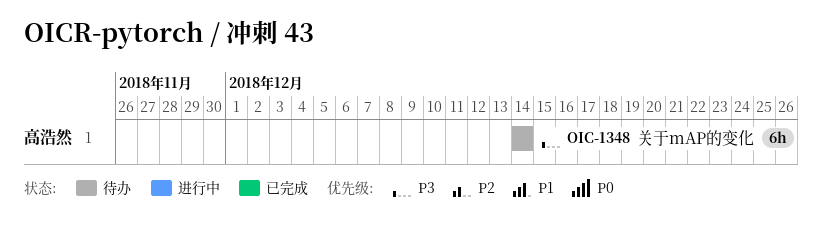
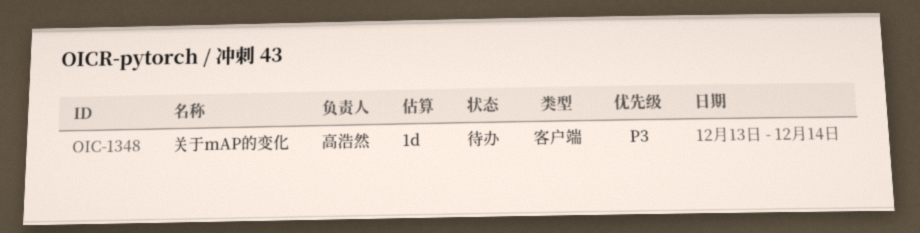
OIC-1348, estimate: 6h -> 1d
OIC-1348, start: Dec 14 -> Dec 13

